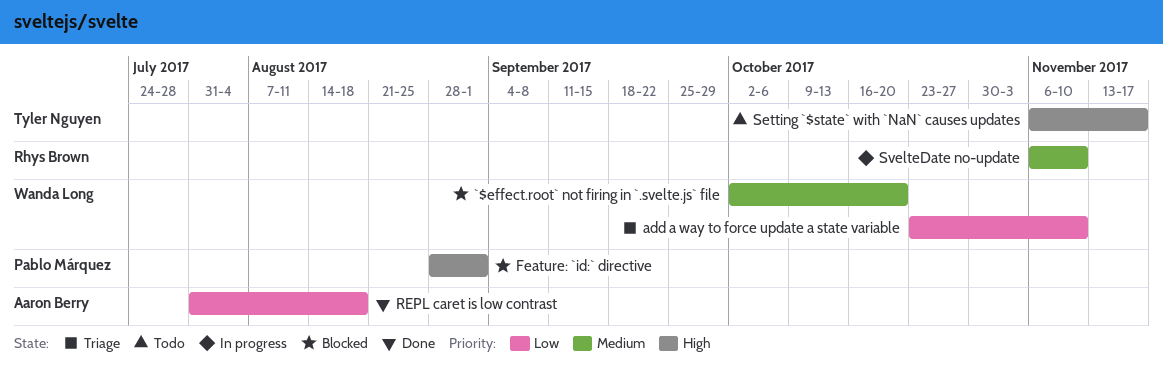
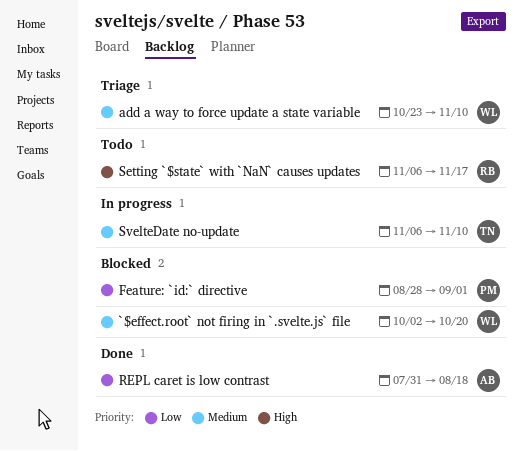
add a way to force update a state variable, priority: Low -> Medium
Feature: `id:` directive, priority: High -> Low
Setting `$state` with `NaN` causes updates, owner: Tyler Nguyen -> Rhys Brown
SvelteDate no-update, owner: Rhys Brown -> Tyler Nguyen

